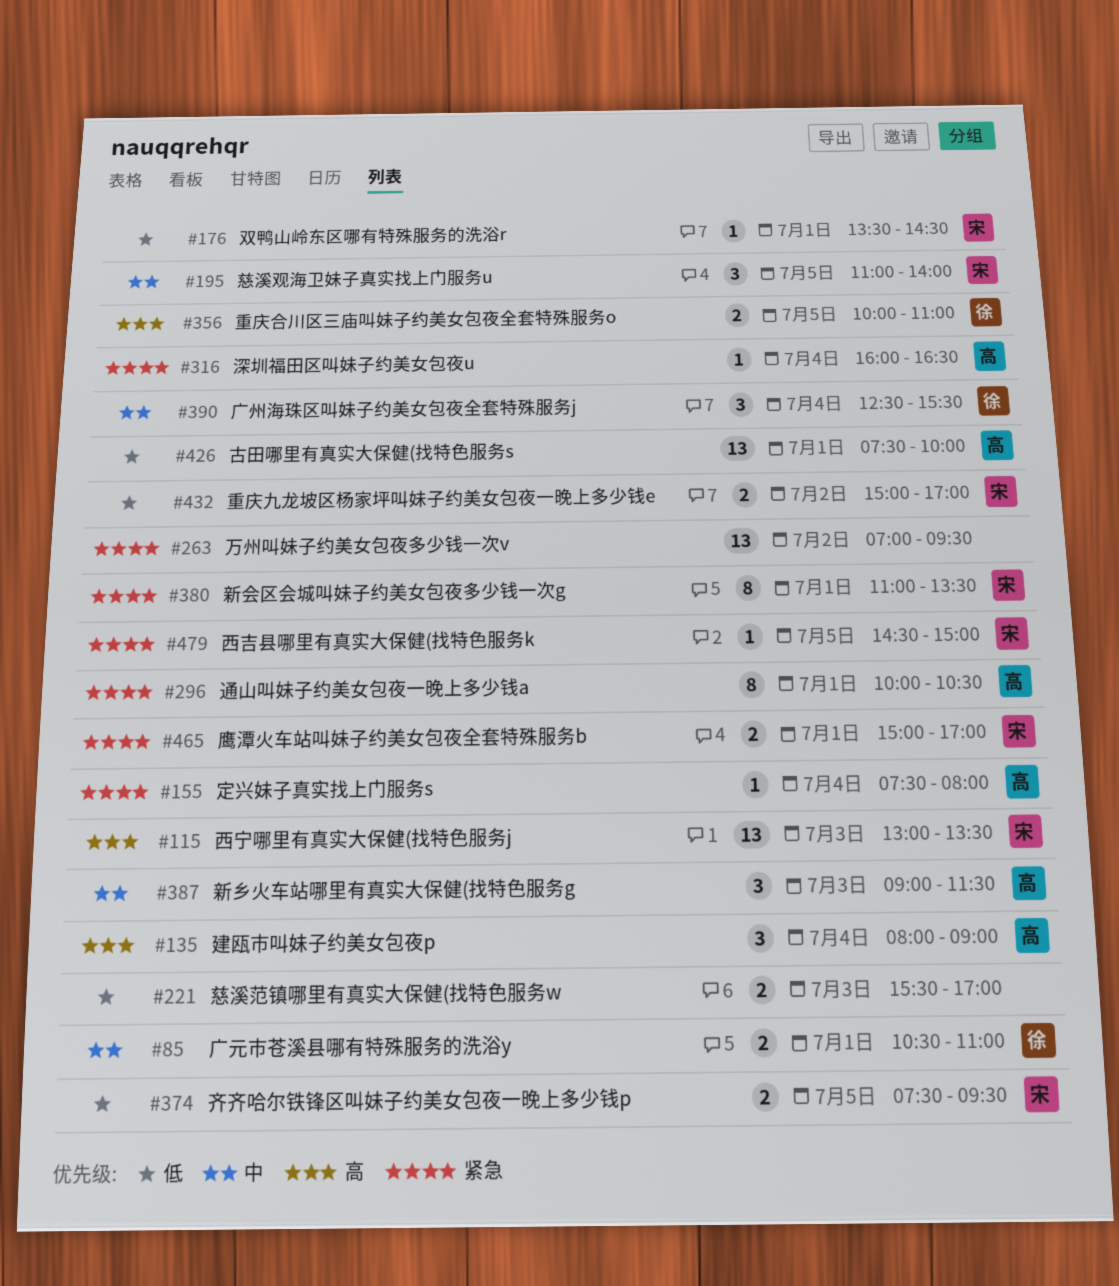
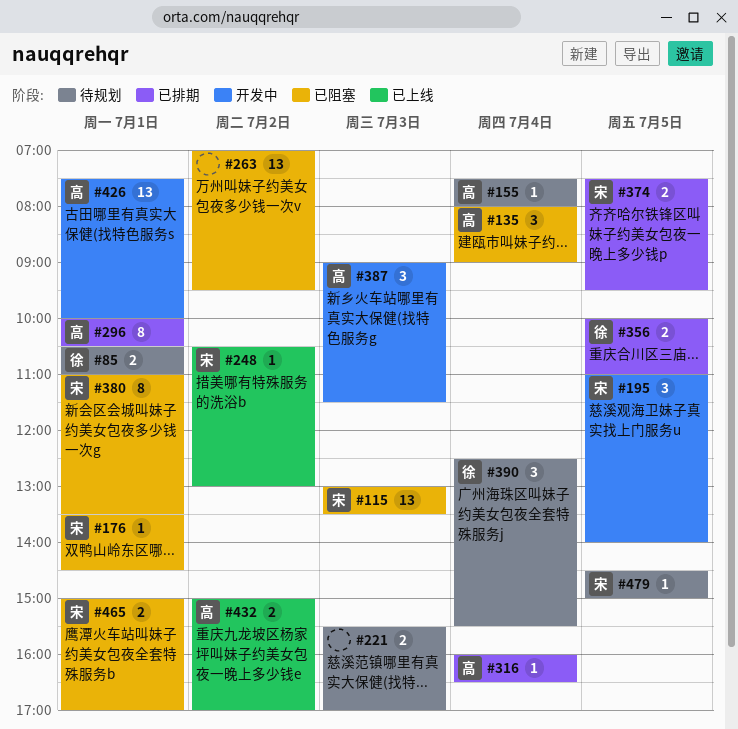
#248: none -> present
#432, owner: 宋 -> 高

